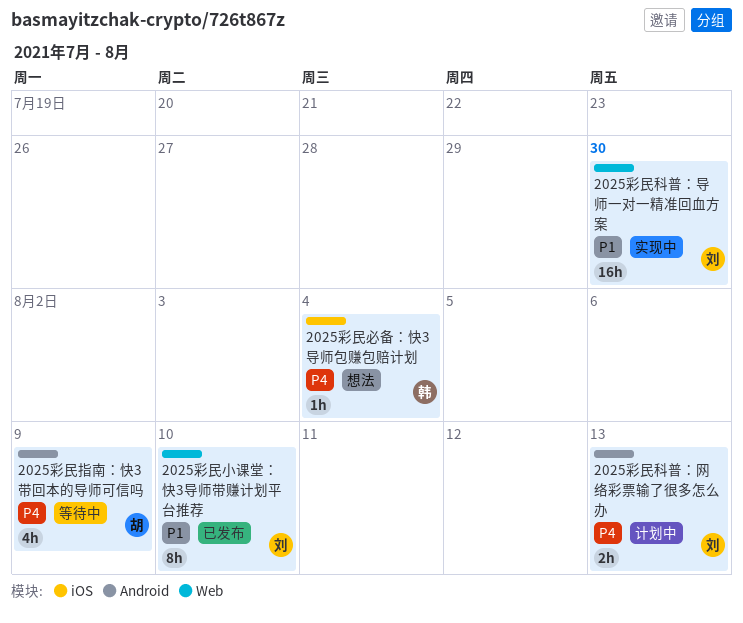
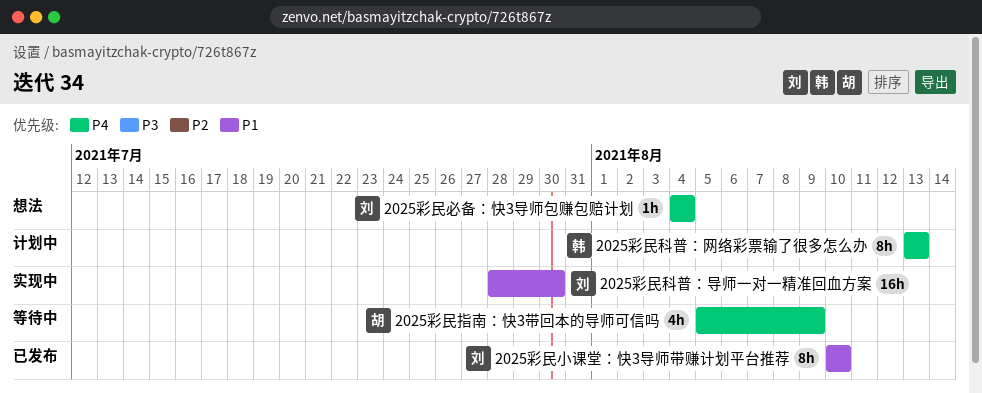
2025彩民必备：快3导师包赚包赔计划, owner: 韩 -> 刘
2025彩民科普：网络彩票输了很多怎么办, owner: 刘 -> 韩
2025彩民科普：网络彩票输了很多怎么办, estimate: 2h -> 8h

